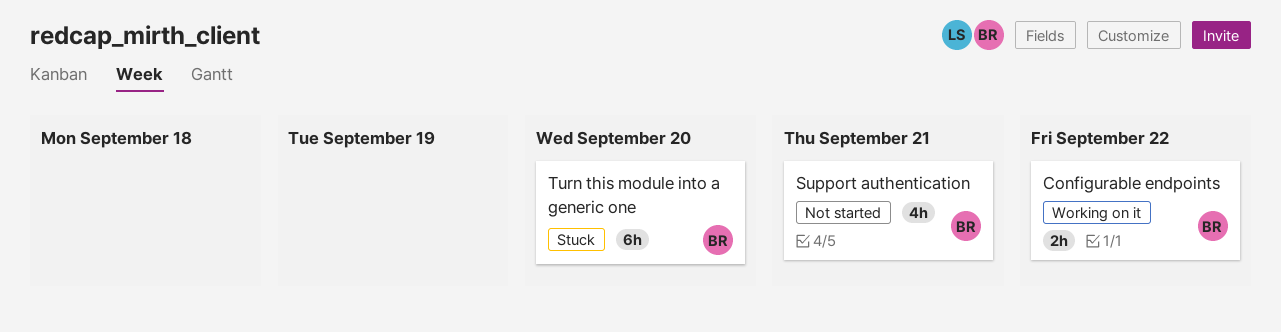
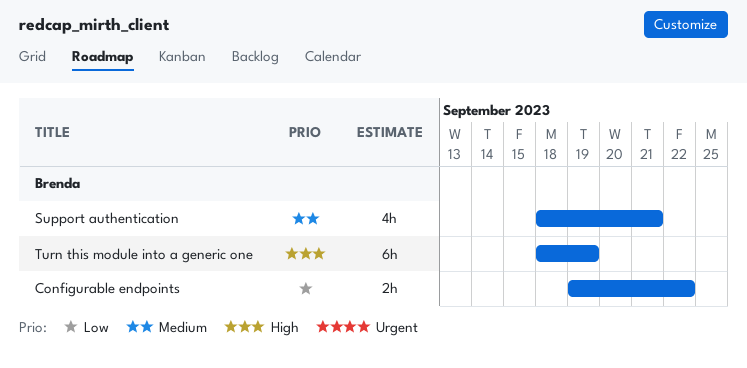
Turn this module into a generic one, due: Sep 20 -> Sep 19

